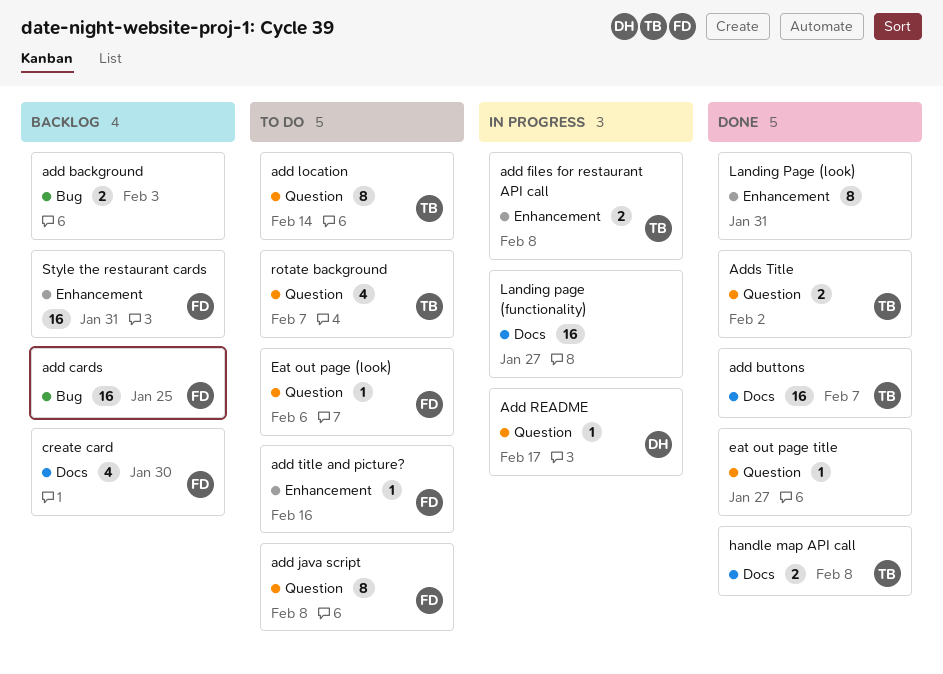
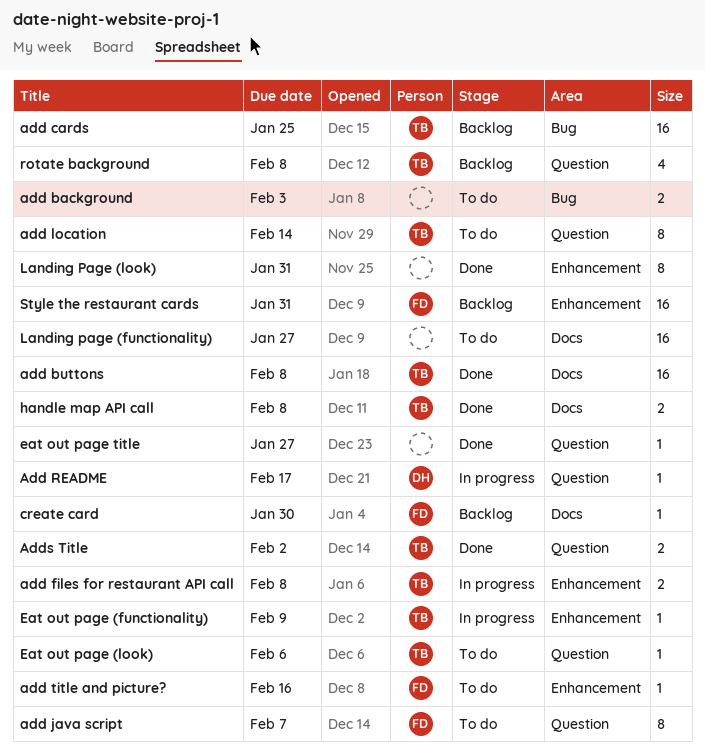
add background, status: Backlog -> To do
add buttons, due: Feb 7 -> Feb 8
add cards, owner: FD -> TB
add java script, due: Feb 8 -> Feb 7
create card, estimate: 4 -> 1
Eat out page (functionality): none -> present
Eat out page (look), owner: FD -> TB
Landing page (functionality), status: In progress -> To do
rotate background, status: To do -> Backlog
rotate background, due: Feb 7 -> Feb 8

